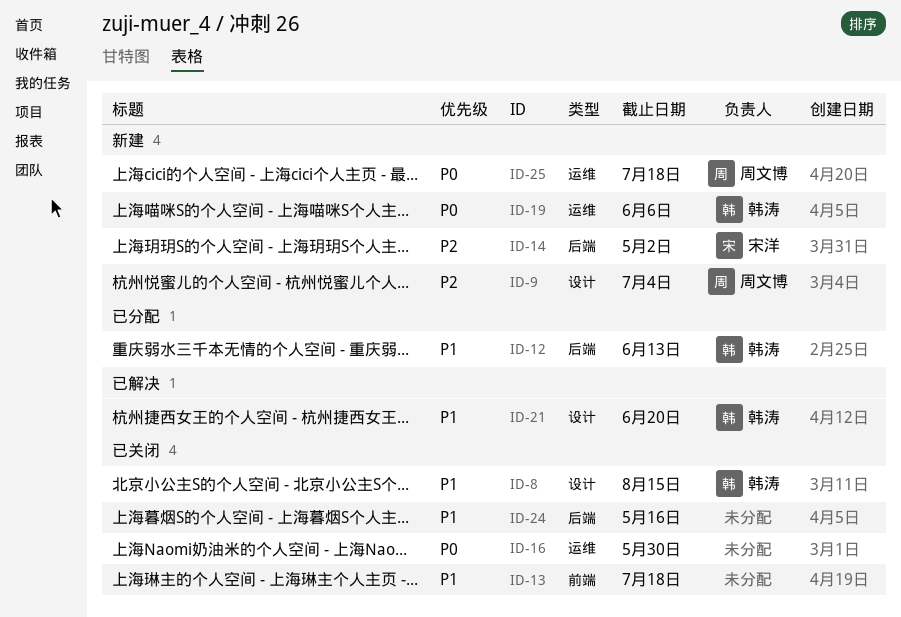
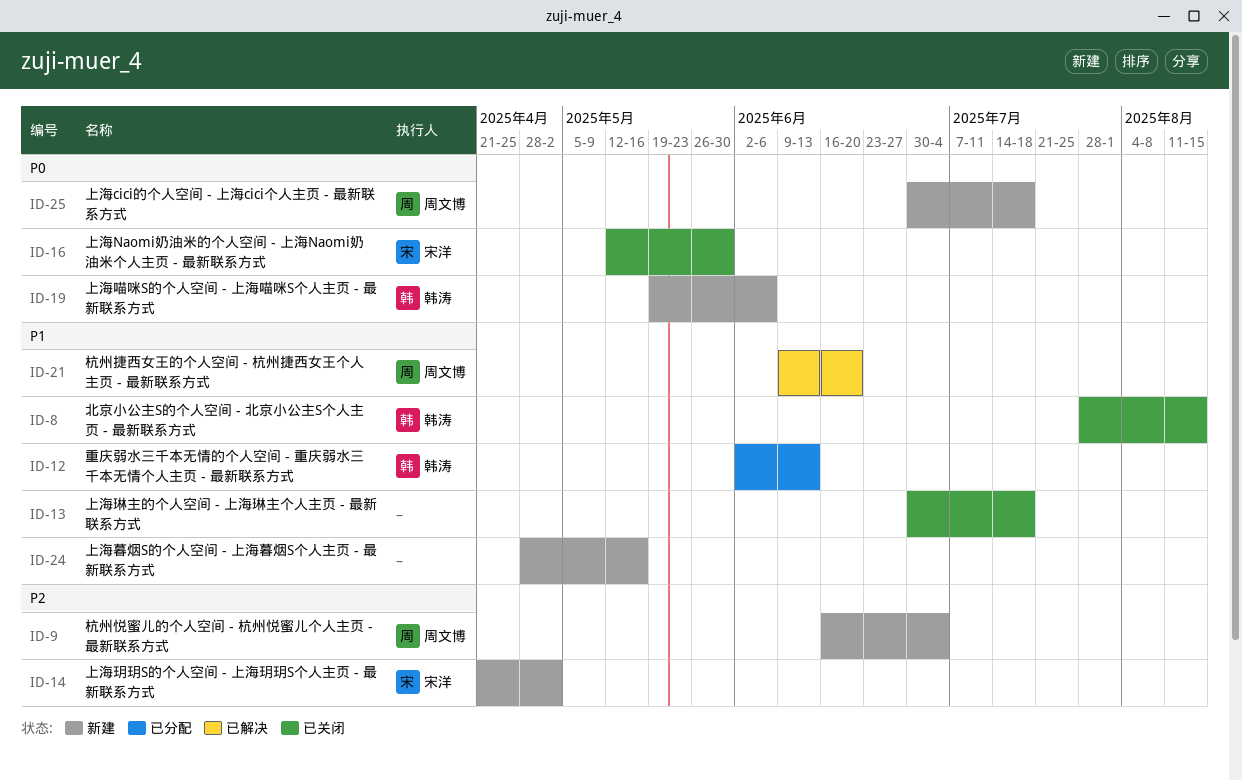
ID-16, owner: none -> 宋洋
ID-21, owner: 韩涛 -> 周文博
ID-24, status: 已关闭 -> 新建

